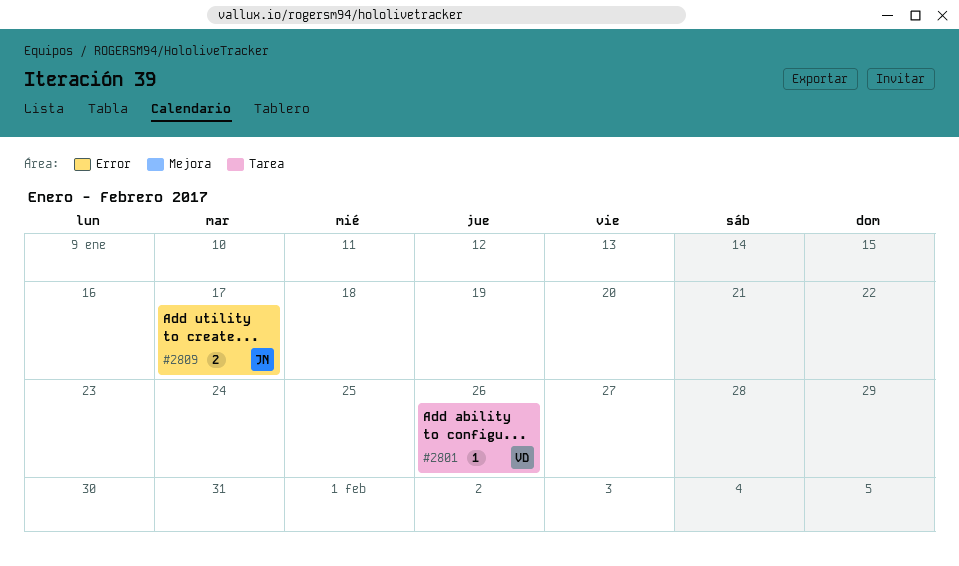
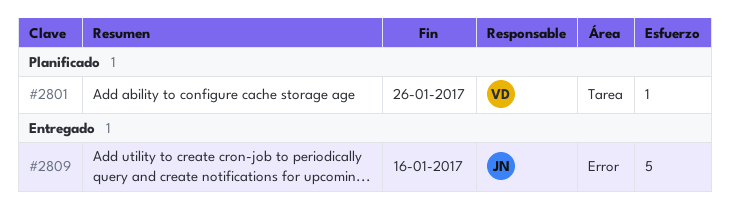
#2809, estimate: 2 -> 5
#2809, due: Jan 17 -> Jan 16

